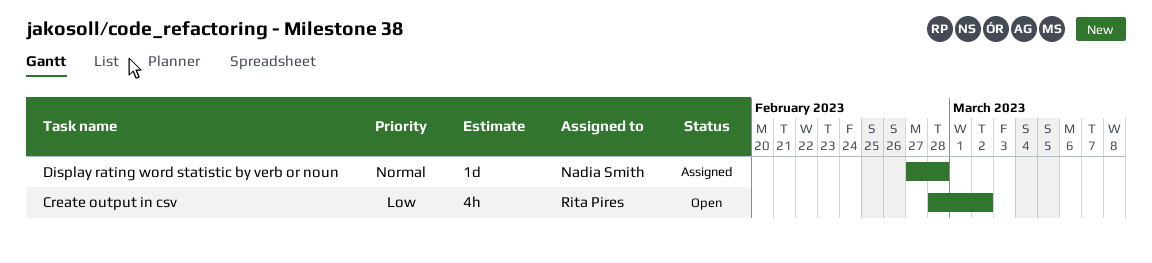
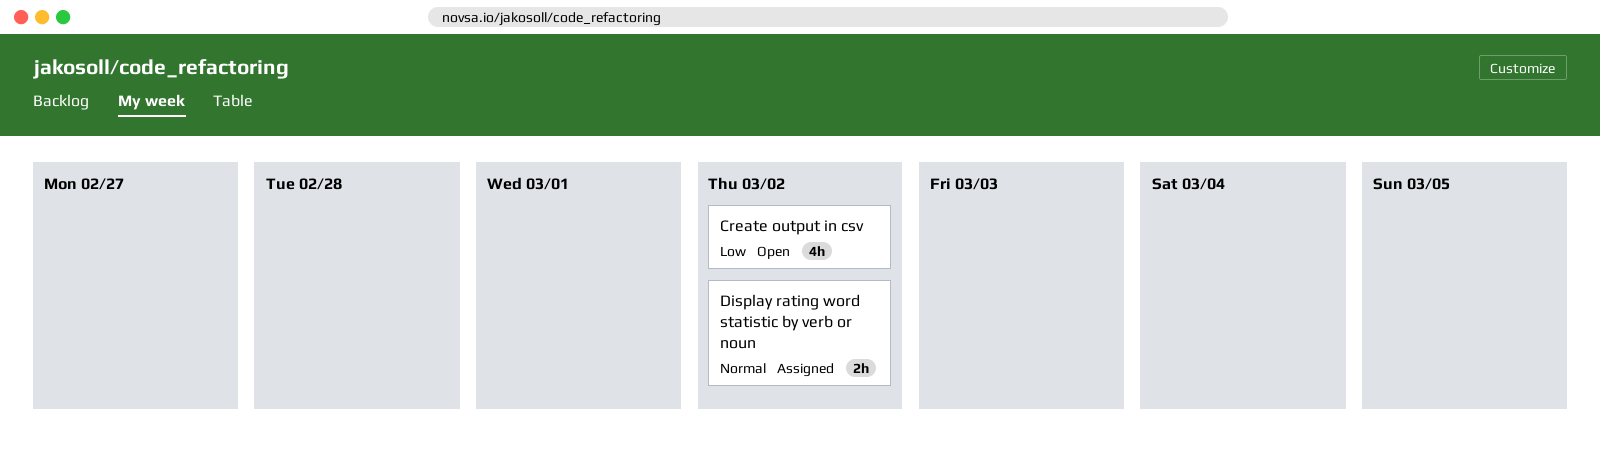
Display rating word statistic by verb or noun, estimate: 1d -> 2h
Display rating word statistic by verb or noun, due: Feb 28 -> Mar 2

